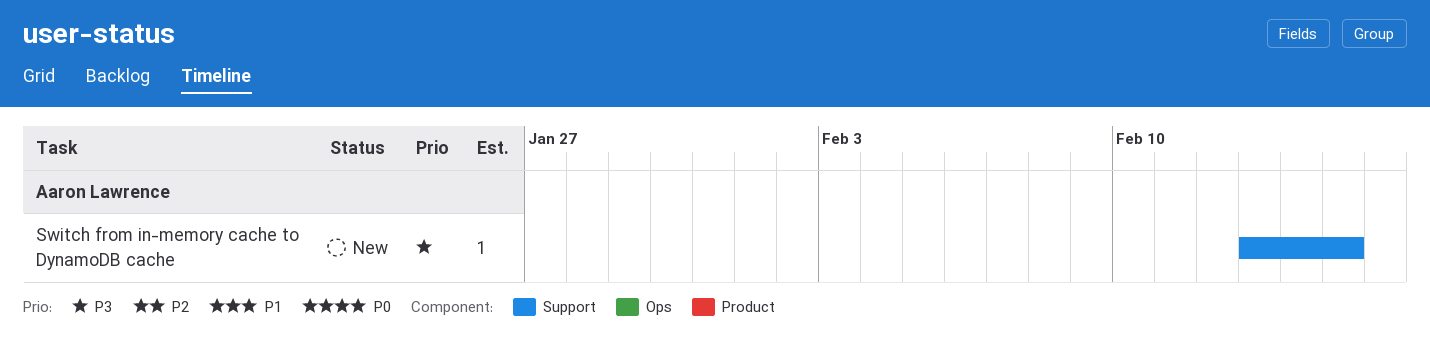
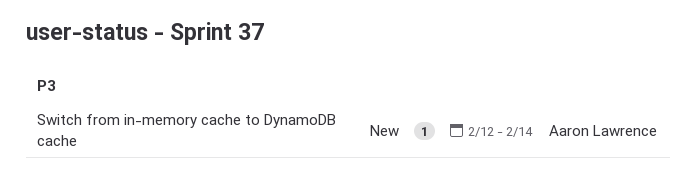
Switch from in-memory cache to DynamoDB cache, start: Feb 13 -> Feb 12
Switch from in-memory cache to DynamoDB cache, due: Feb 15 -> Feb 14

